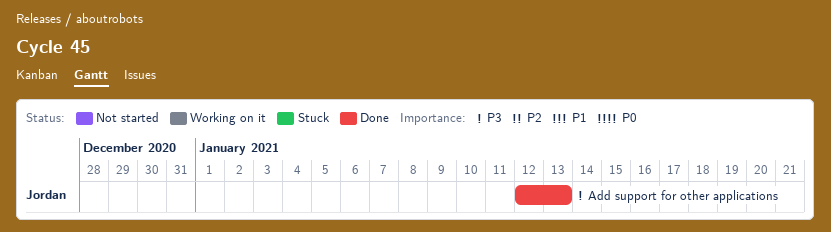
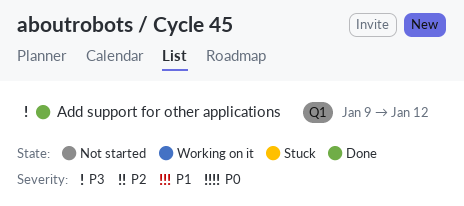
Add support for other applications, start: Jan 12 -> Jan 9
Add support for other applications, due: Jan 13 -> Jan 12

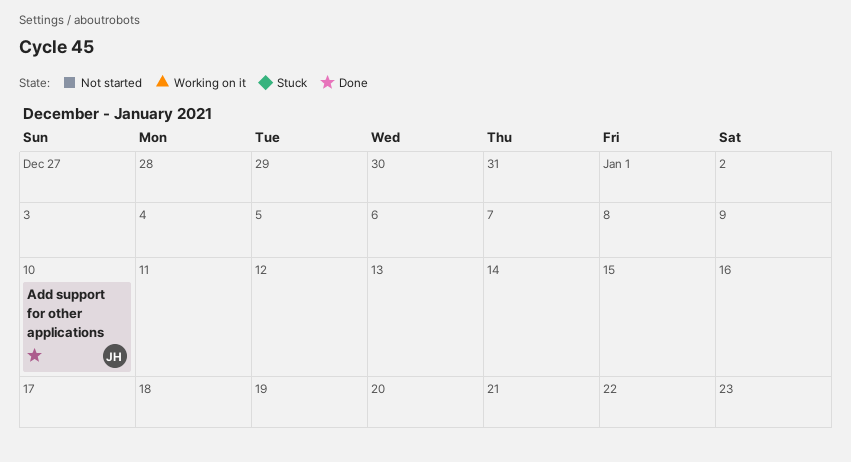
Add support for other applications, due: Jan 12 -> Jan 10

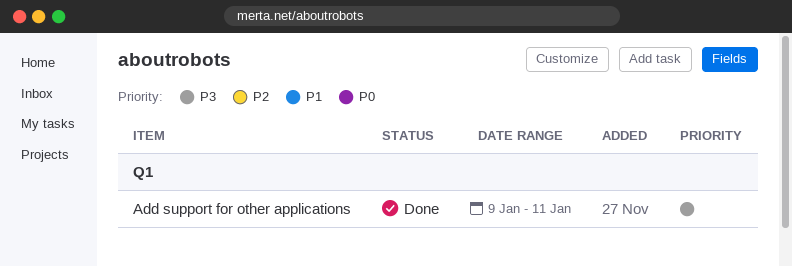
Add support for other applications, due: Jan 10 -> Jan 11

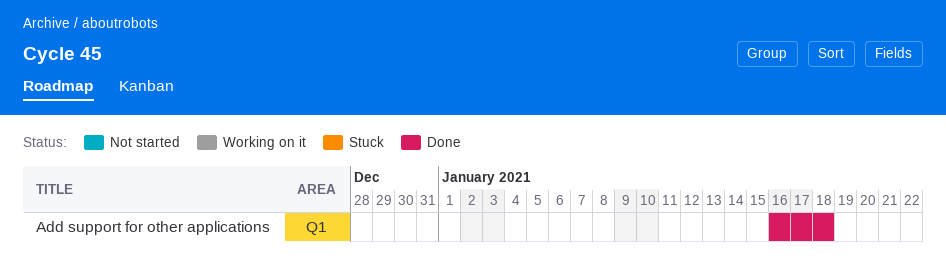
Add support for other applications, start: Jan 9 -> Jan 16
Add support for other applications, due: Jan 11 -> Jan 18

